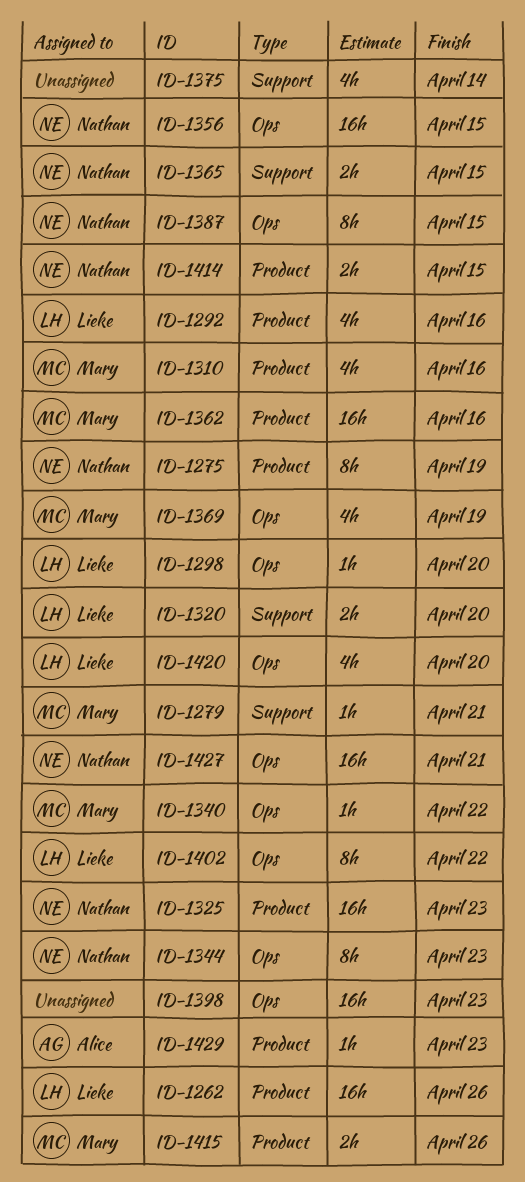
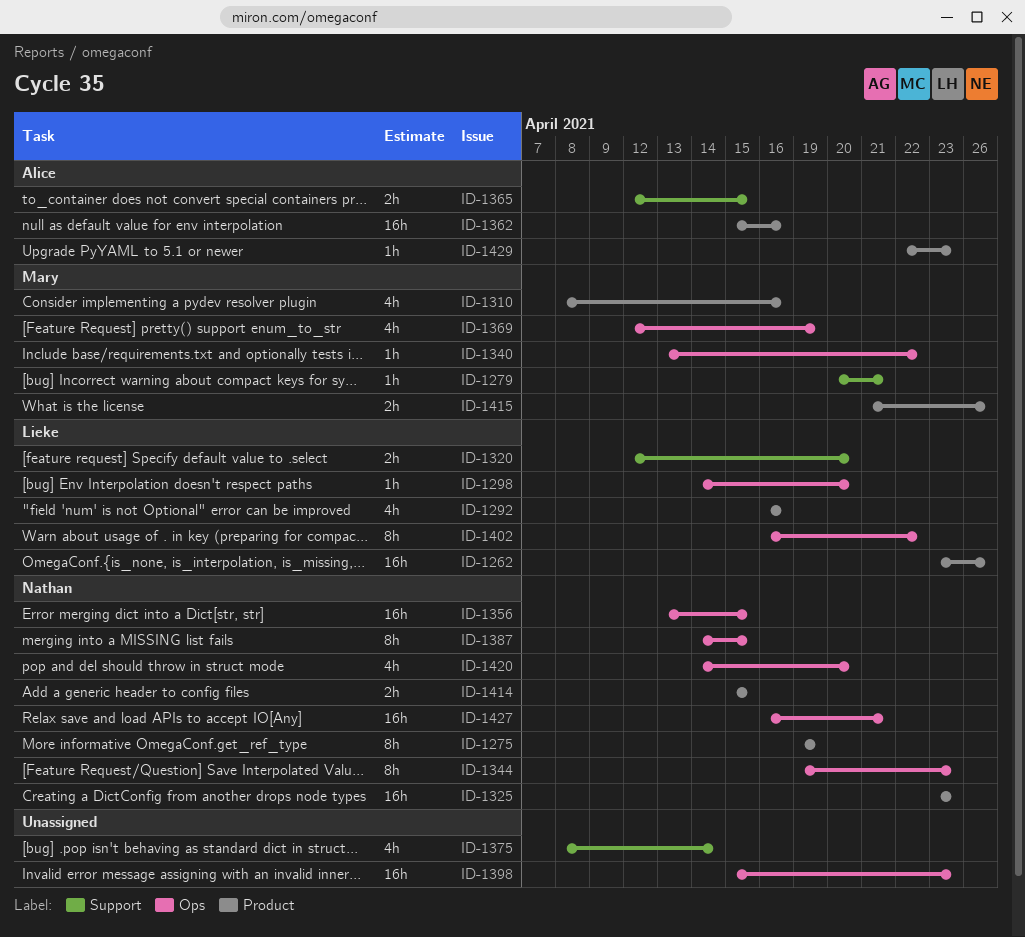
ID-1362, owner: Mary -> Alice
ID-1365, owner: Nathan -> Alice
ID-1420, owner: Lieke -> Nathan

